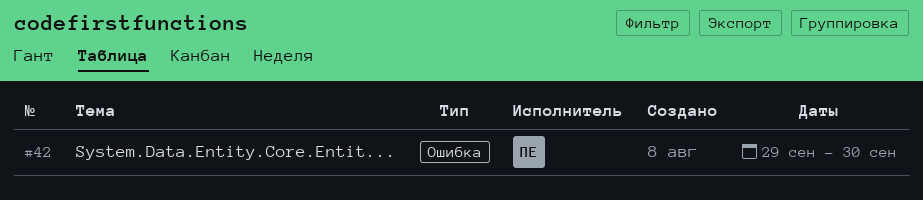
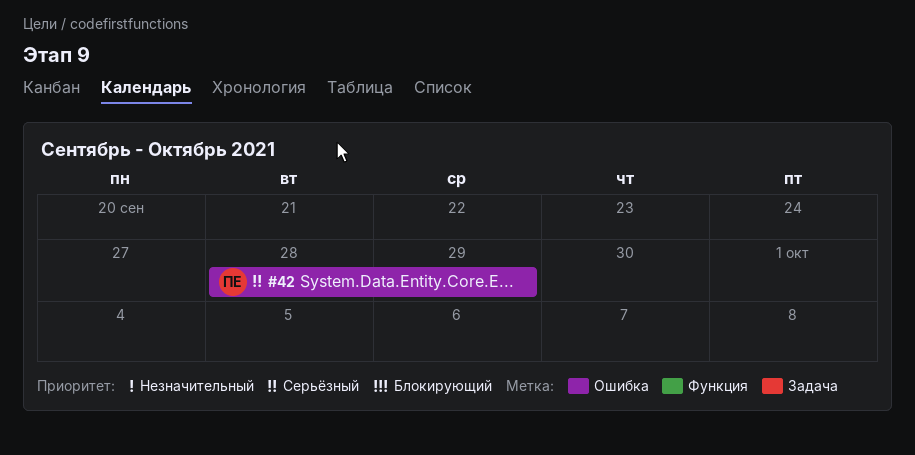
#42, start: Sep 29 -> Sep 28
#42, due: Sep 30 -> Sep 29

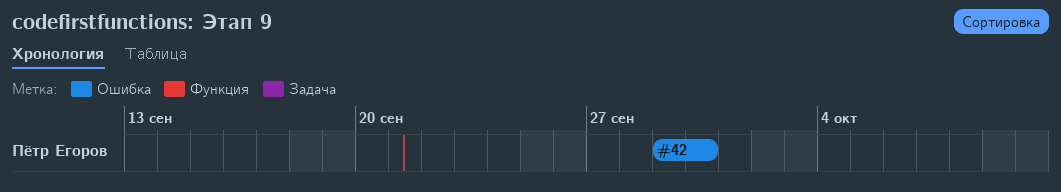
#42, start: Sep 28 -> Sep 29
#42, due: Sep 29 -> Sep 30

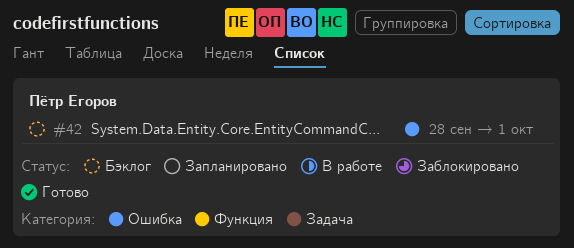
#42, start: Sep 29 -> Sep 28
#42, due: Sep 30 -> Oct 1

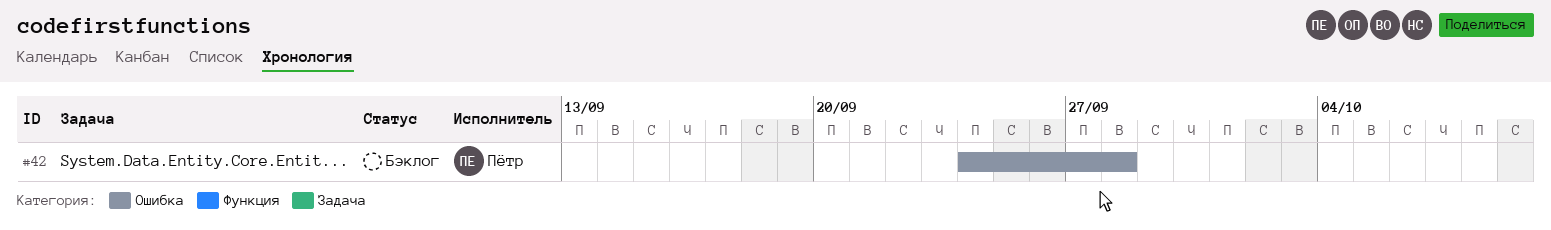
#42, start: Sep 28 -> Sep 24
#42, due: Oct 1 -> Sep 28

